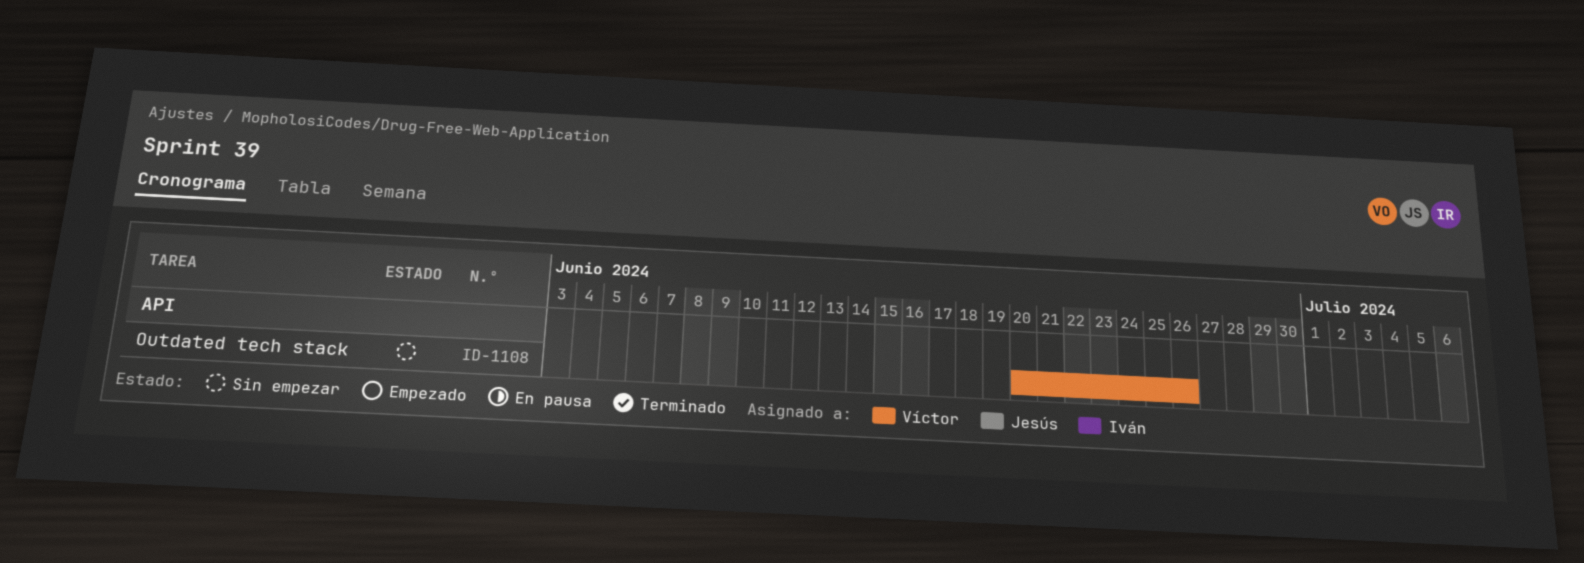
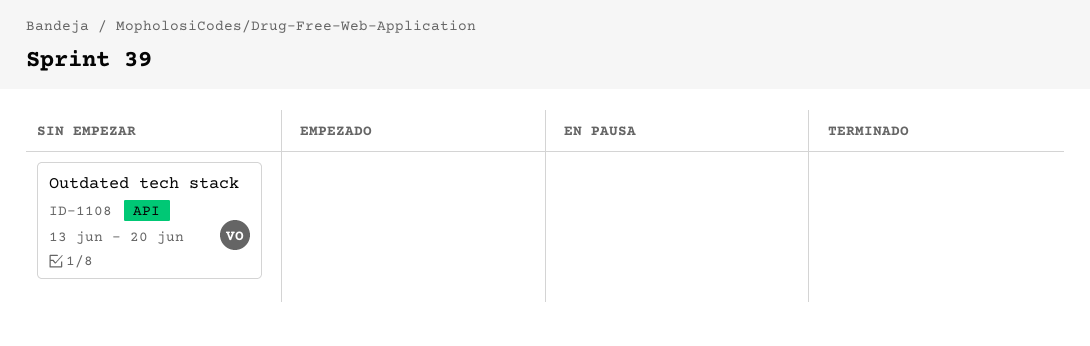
ID-1108, start: Jun 20 -> Jun 13
ID-1108, due: Jun 26 -> Jun 20

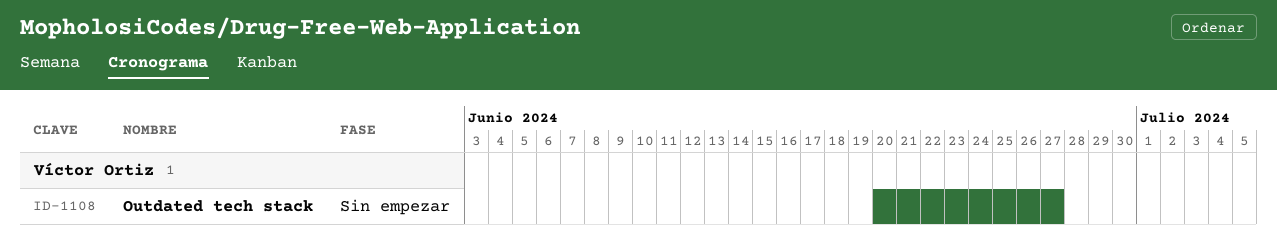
ID-1108, start: Jun 13 -> Jun 20
ID-1108, due: Jun 20 -> Jun 27

